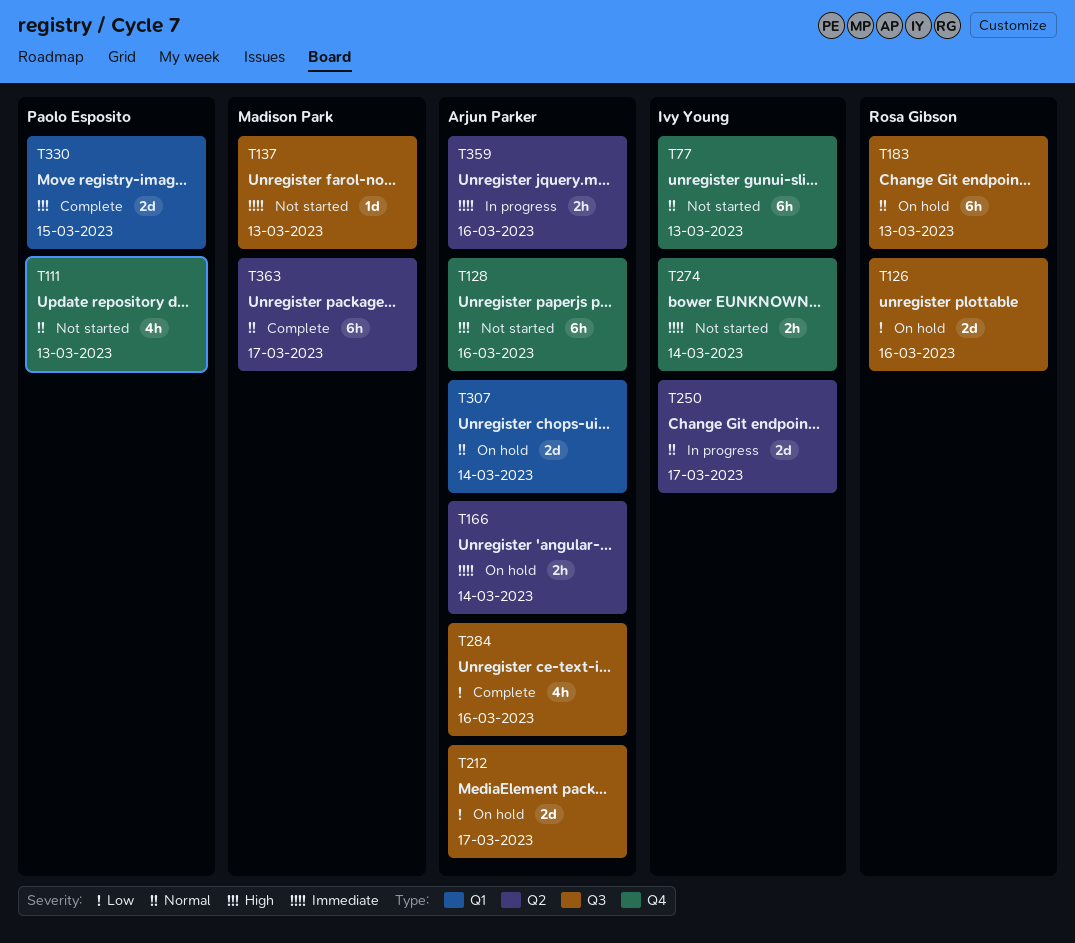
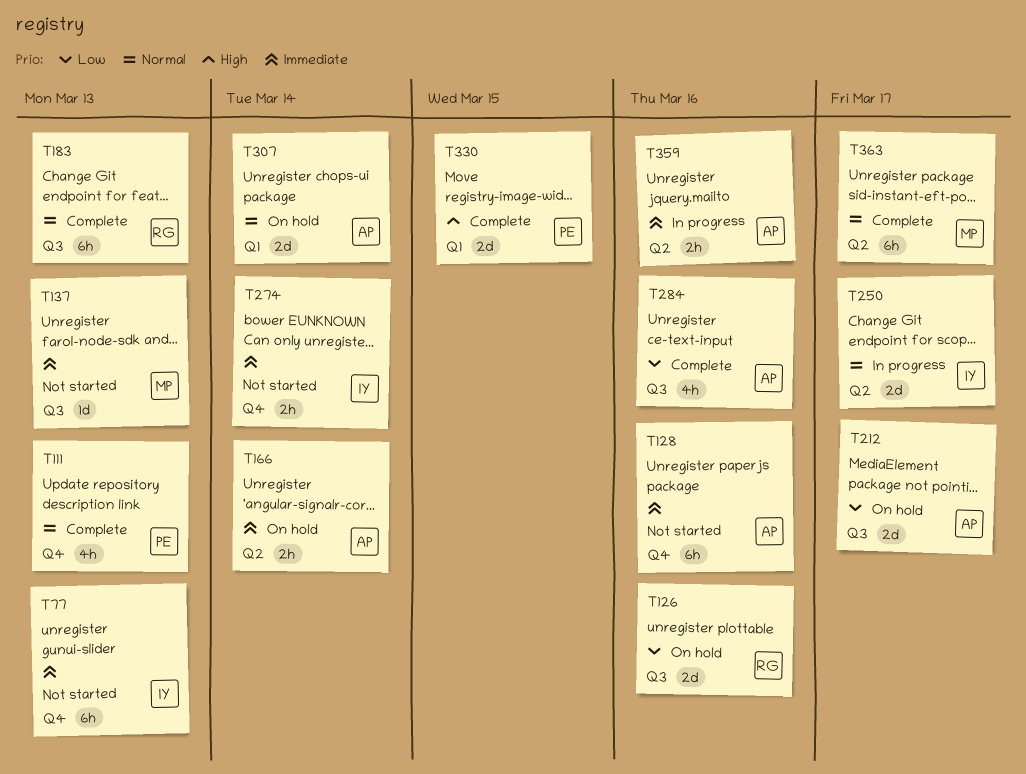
T77, priority: Normal -> Immediate
T111, status: Not started -> Complete
T128, priority: High -> Immediate
T183, status: On hold -> Complete

